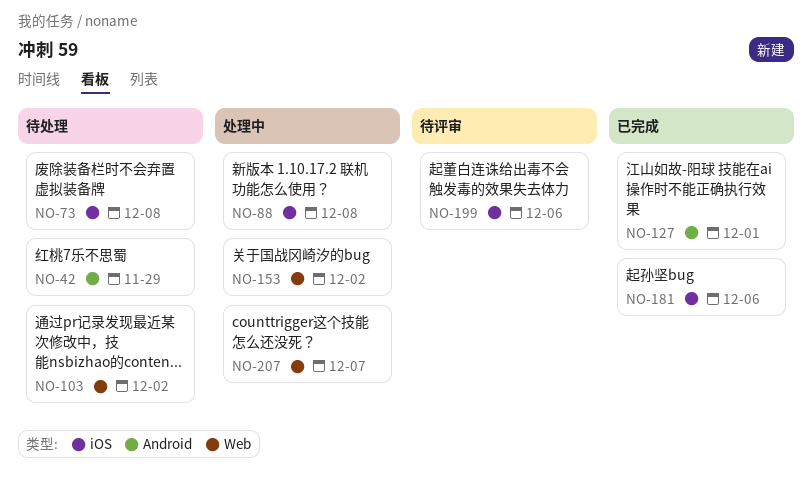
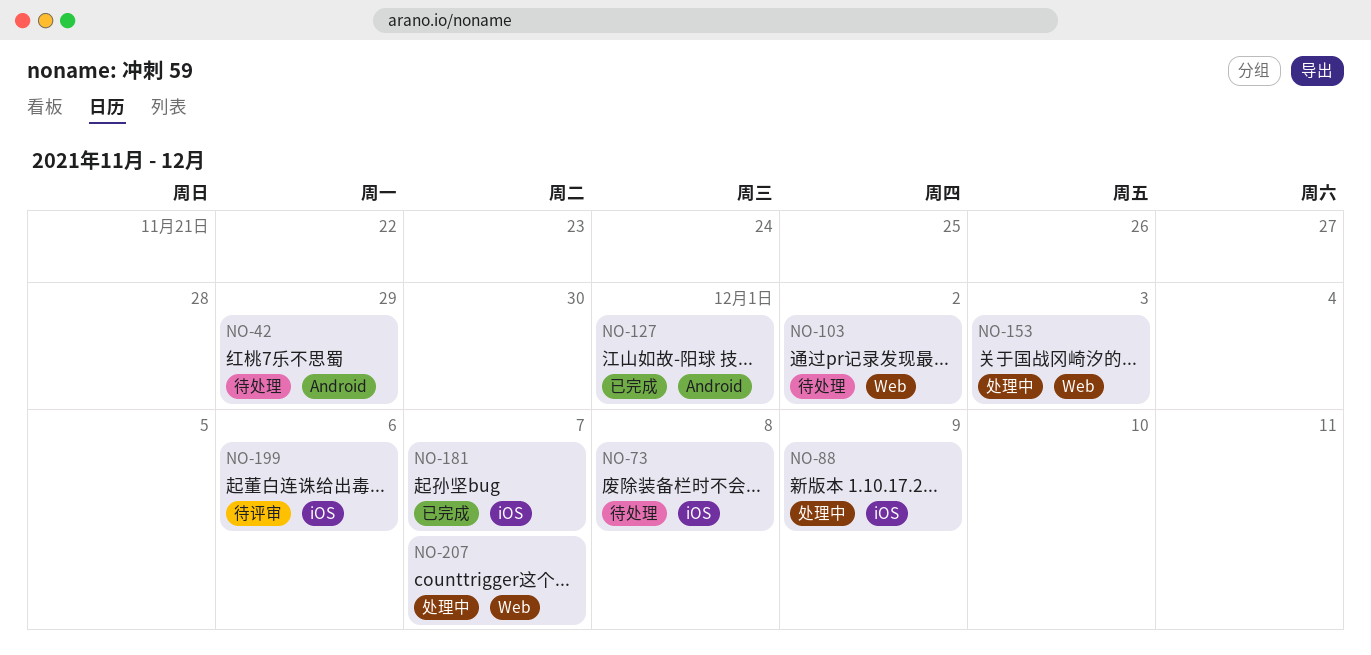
NO-88, due: Dec 8 -> Dec 9
NO-153, due: Dec 2 -> Dec 3
NO-181, due: Dec 6 -> Dec 7

